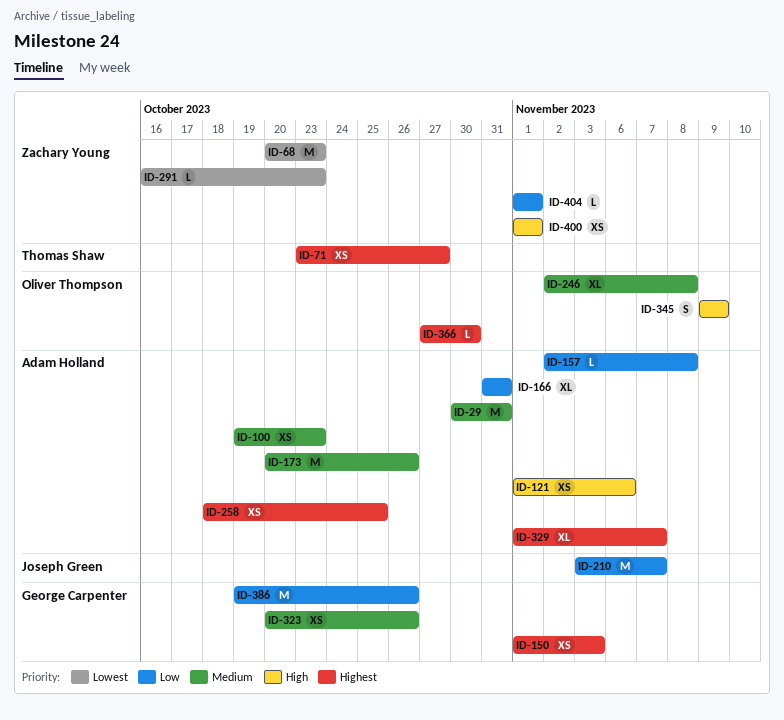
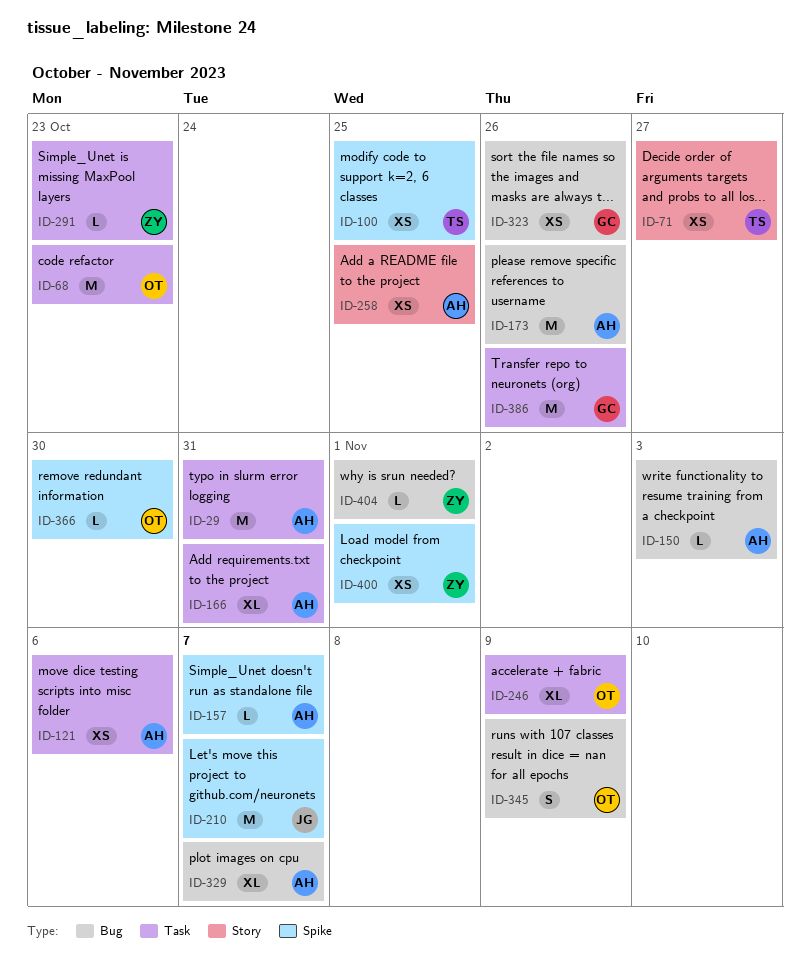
ID-68, owner: Zachary Young -> Oliver Thompson
ID-100, owner: Adam Holland -> Thomas Shaw
ID-100, due: Oct 23 -> Oct 25
ID-150, owner: George Carpenter -> Adam Holland
ID-150, estimate: XS -> L
ID-157, due: Nov 8 -> Nov 7
ID-246, due: Nov 8 -> Nov 9

